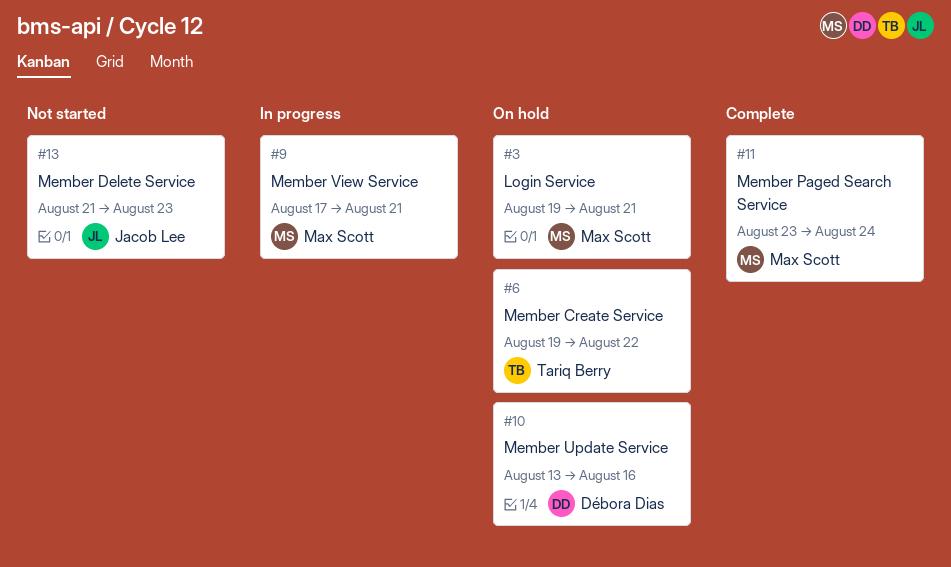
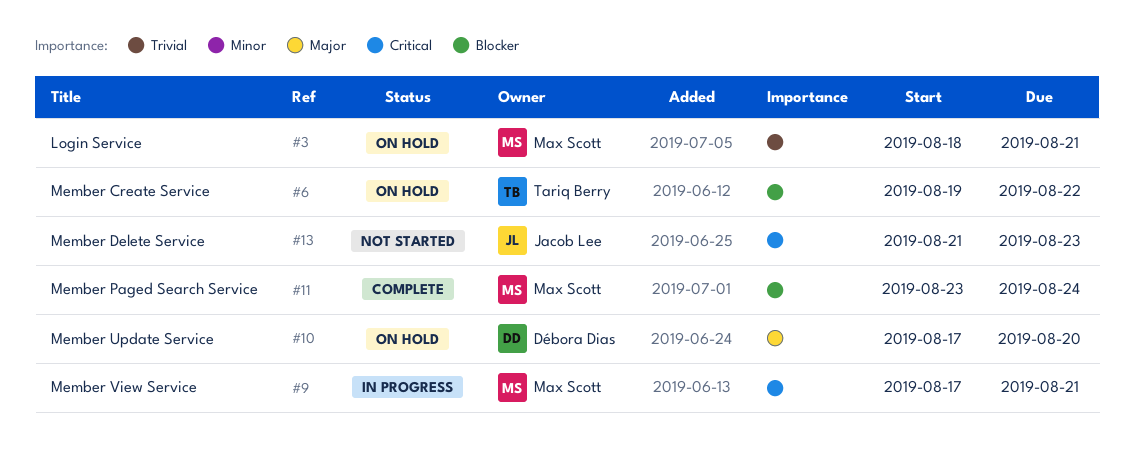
#3, start: Aug 19 -> Aug 18
#10, start: Aug 13 -> Aug 17
#10, due: Aug 16 -> Aug 20

